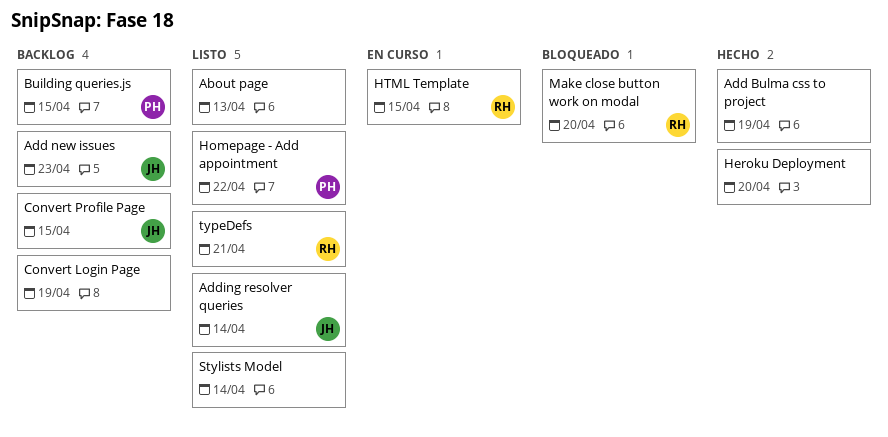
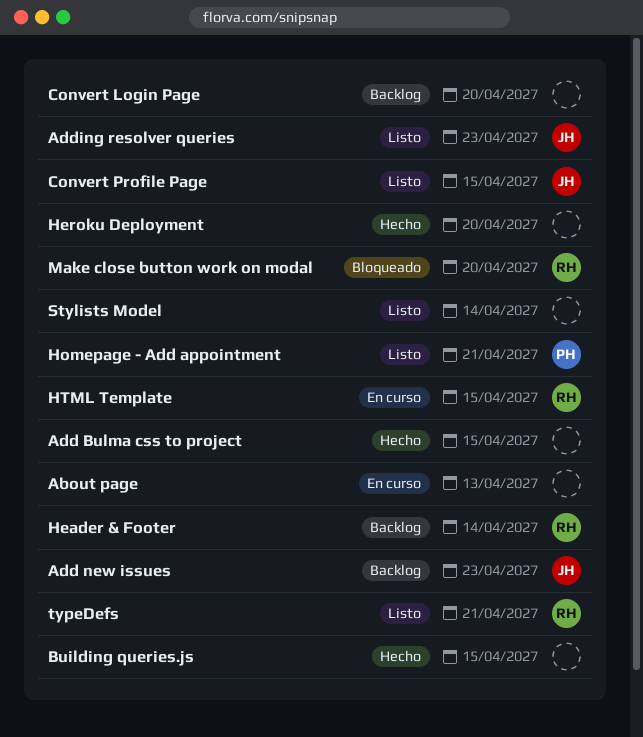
About page, status: Listo -> En curso
Add Bulma css to project, due: Apr 19 -> Apr 15
Adding resolver queries, due: Apr 14 -> Apr 23
Building queries.js, status: Backlog -> Hecho
Building queries.js, owner: PH -> none
Convert Login Page, due: Apr 19 -> Apr 20
Convert Profile Page, status: Backlog -> Listo
Header & Footer: none -> present
Homepage - Add appointment, due: Apr 22 -> Apr 21

